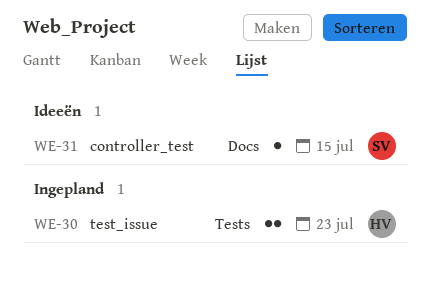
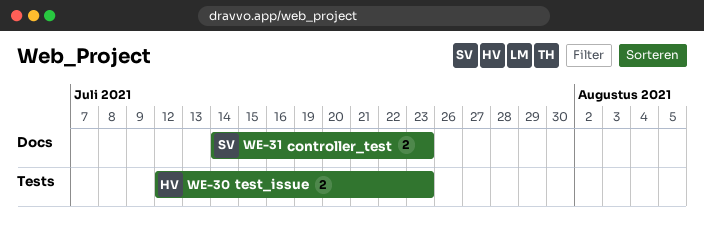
WE-31, estimate: 1 -> 2
WE-31, due: Jul 15 -> Jul 23

